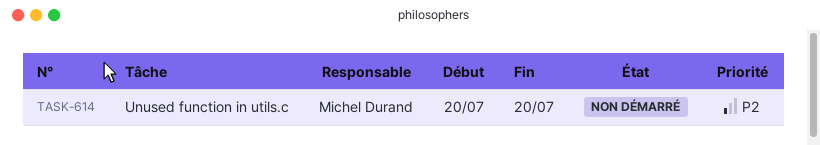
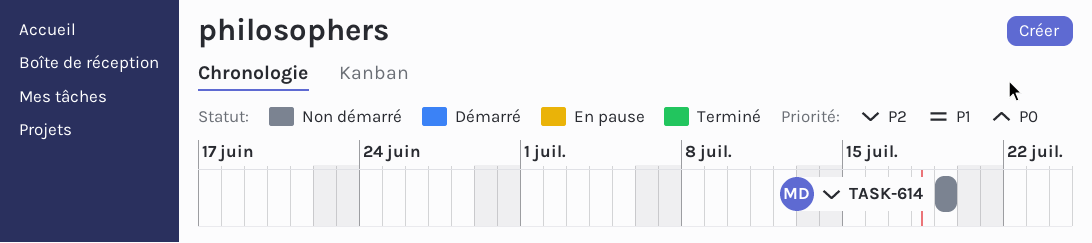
TASK-614, start: Jul 20 -> Jul 19
TASK-614, due: Jul 20 -> Jul 19

